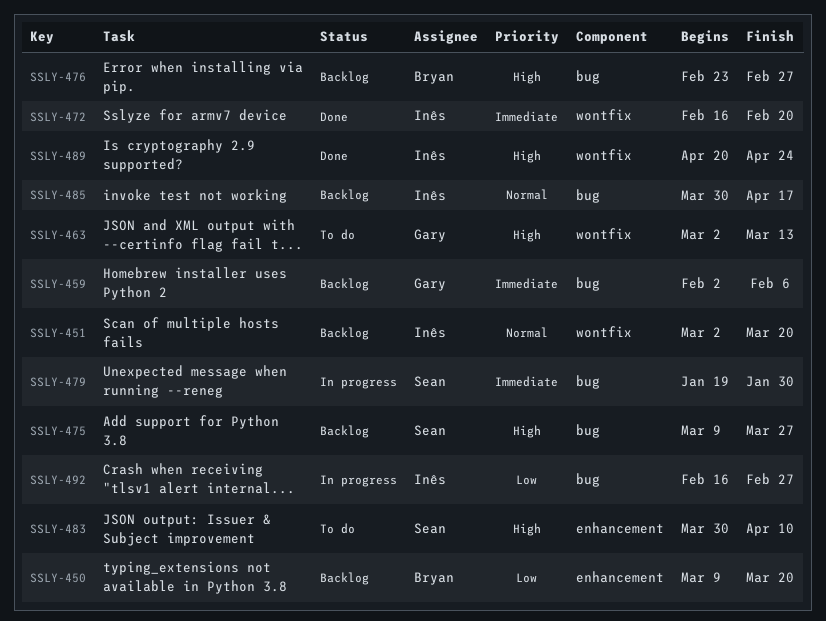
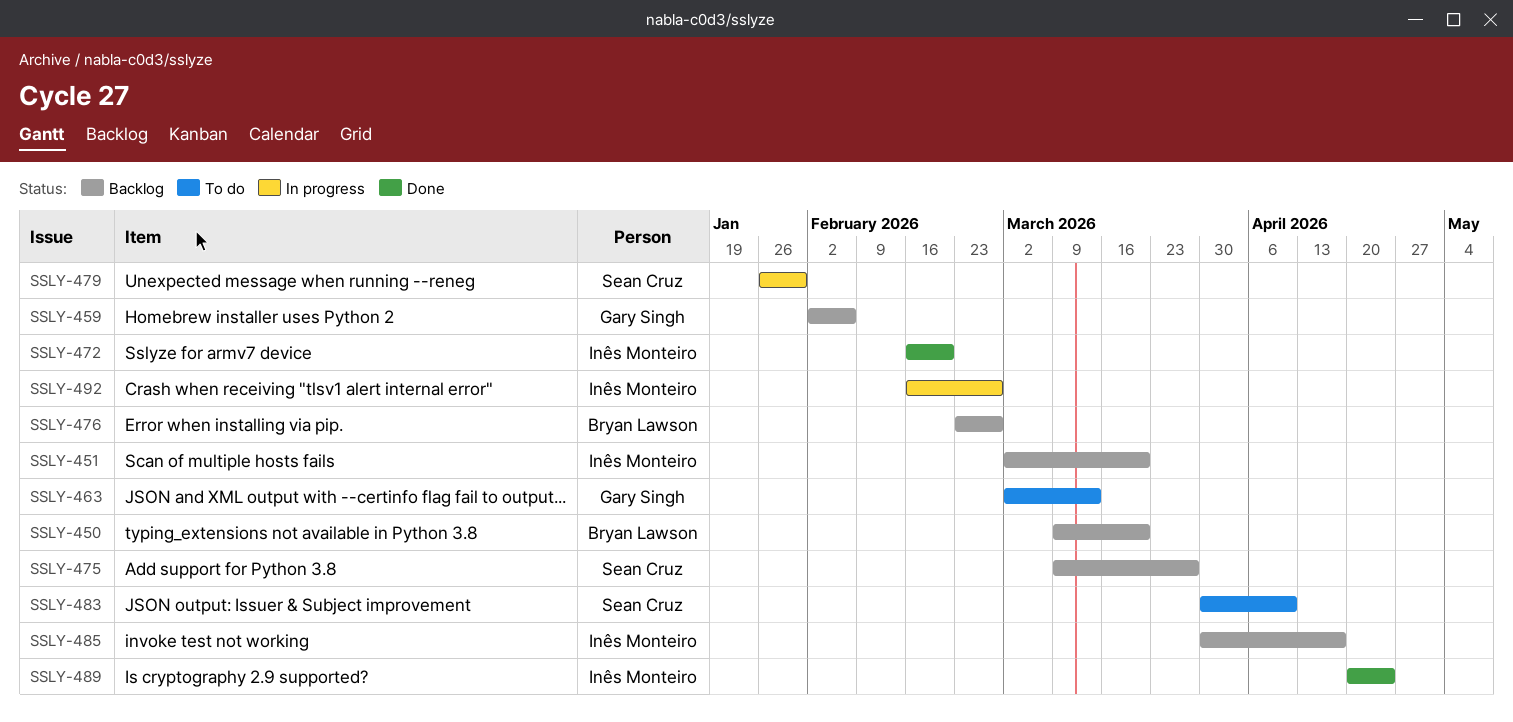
SSLY-479, start: Jan 19 -> Jan 26

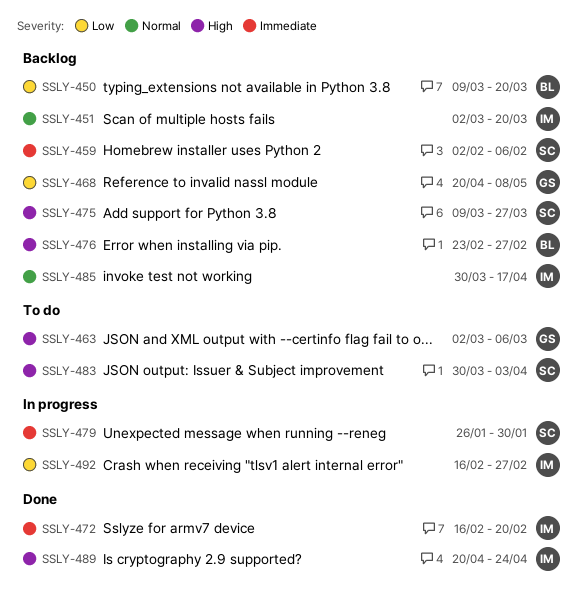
SSLY-459, owner: Gary Singh -> Sean Cruz
SSLY-463, due: Mar 13 -> Mar 6
SSLY-468: none -> present
SSLY-483, due: Apr 10 -> Apr 3

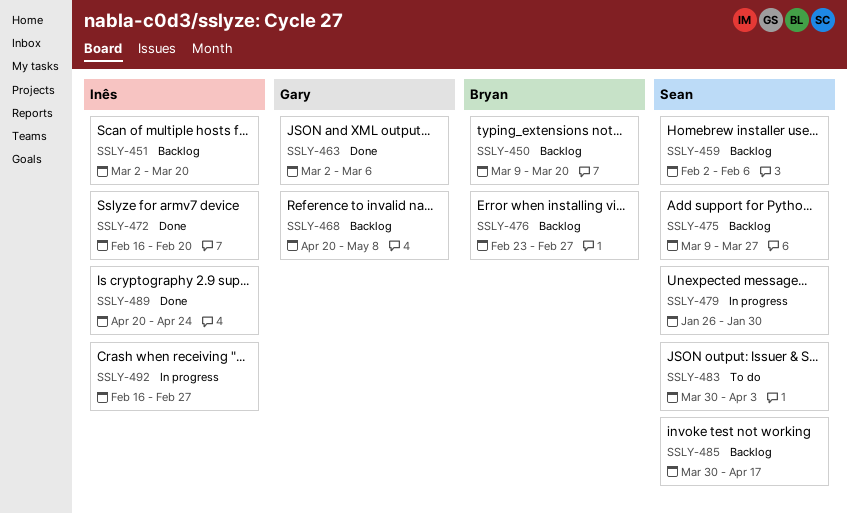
SSLY-463, status: To do -> Done
SSLY-485, owner: Inês -> Sean

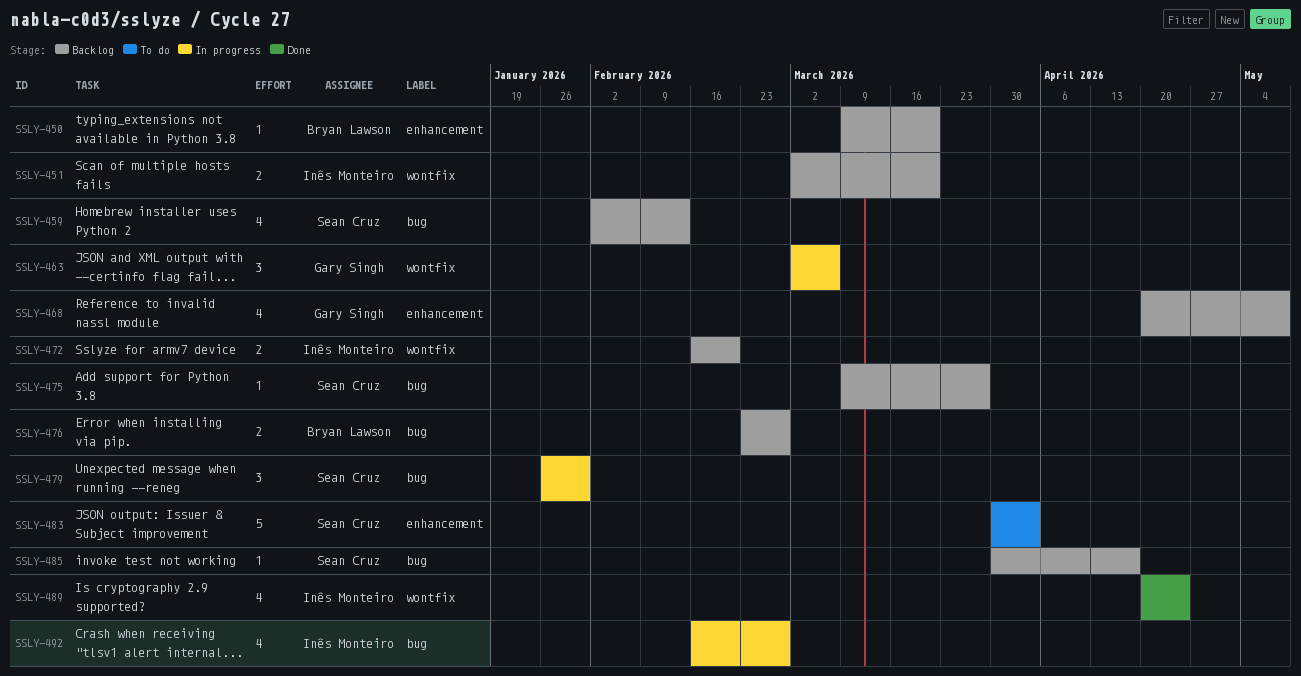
SSLY-459, due: Feb 6 -> Feb 13
SSLY-463, status: Done -> In progress
SSLY-472, status: Done -> Backlog

